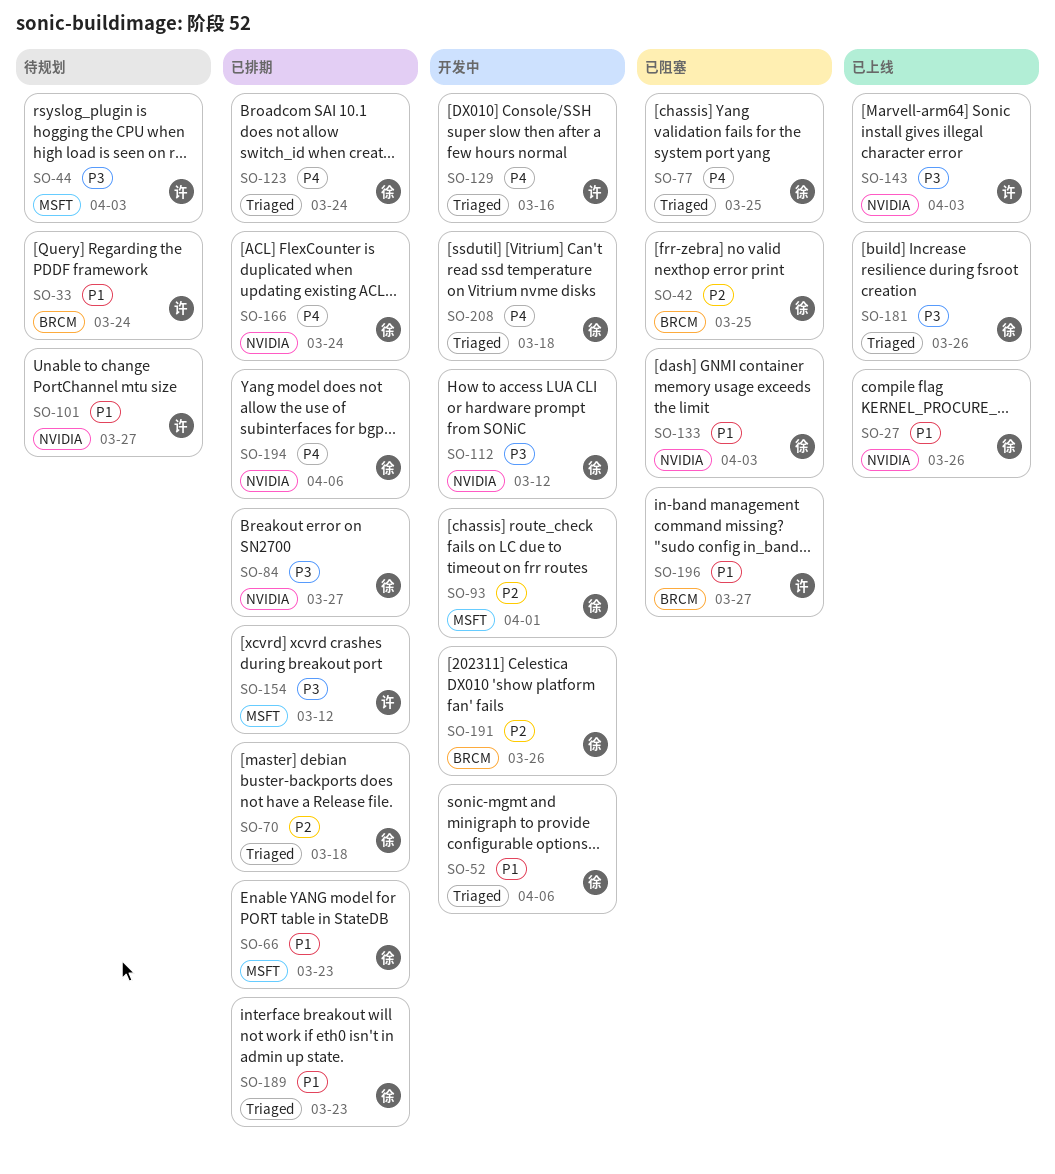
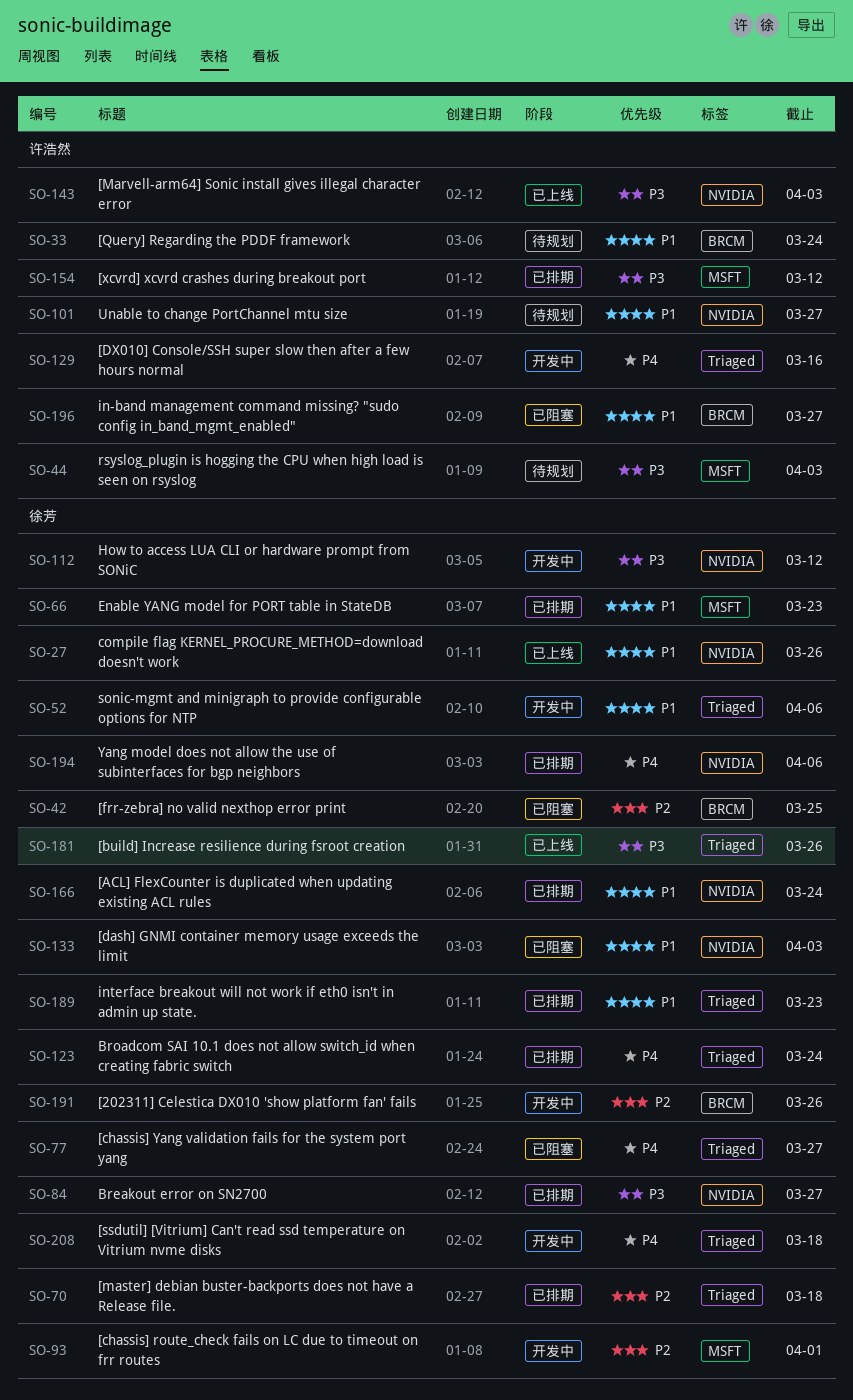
SO-77, due: Mar 25 -> Mar 27
SO-166, priority: P4 -> P1

